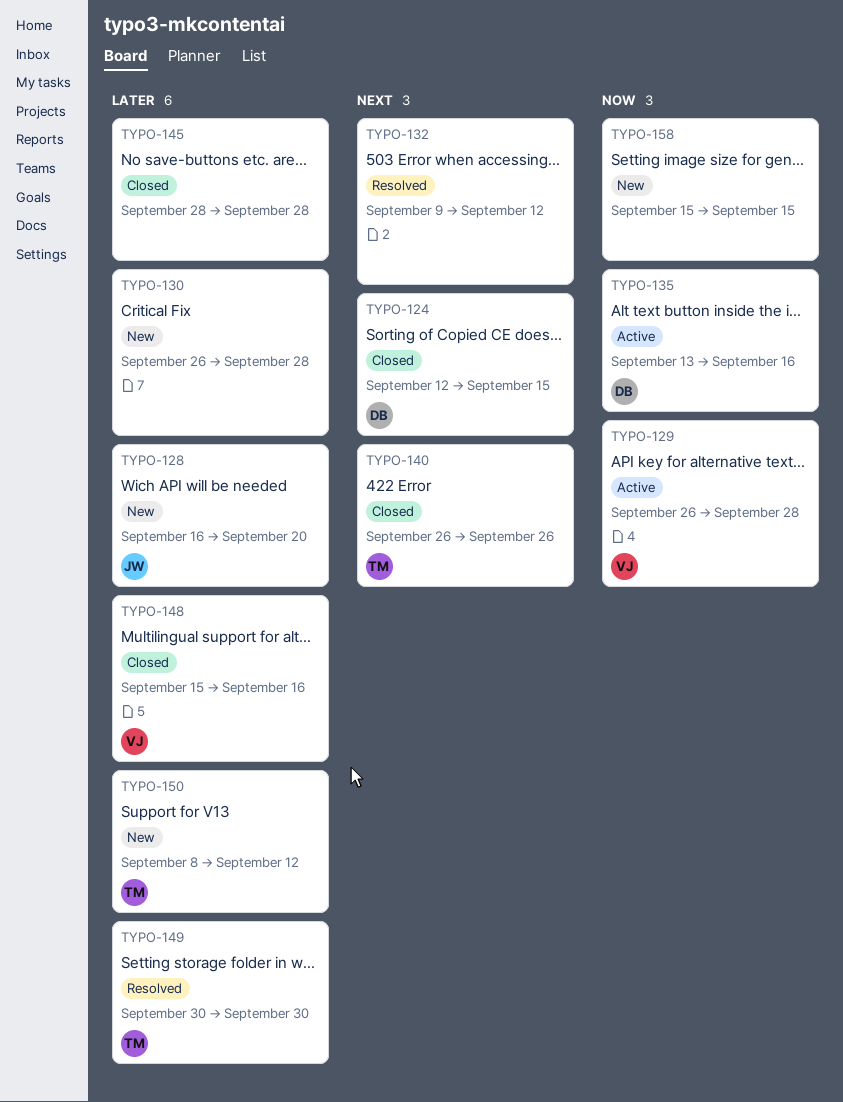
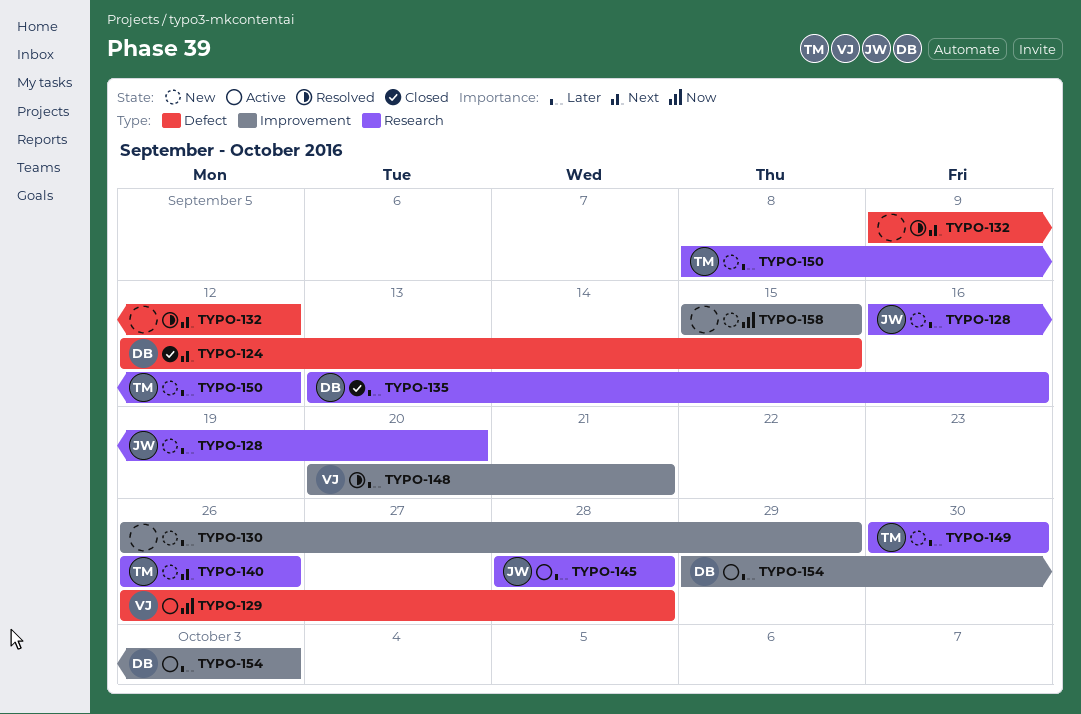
TYPO-130, due: Sep 28 -> Sep 29
TYPO-135, status: Active -> Closed
TYPO-135, priority: Now -> Later
TYPO-140, status: Closed -> New
TYPO-145, status: Closed -> Active
TYPO-145, owner: none -> JW
TYPO-148, status: Closed -> Resolved
TYPO-148, start: Sep 15 -> Sep 20
TYPO-148, due: Sep 16 -> Sep 21
TYPO-149, status: Resolved -> New
TYPO-154: none -> present

